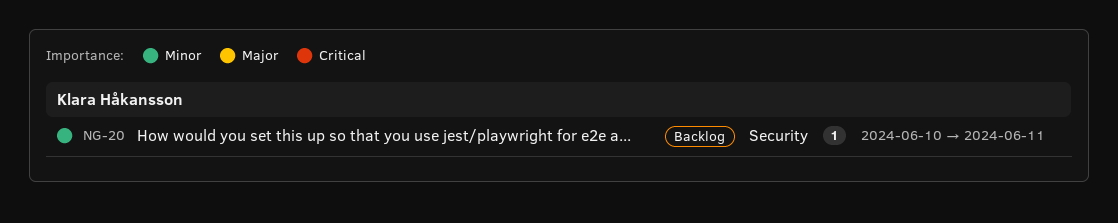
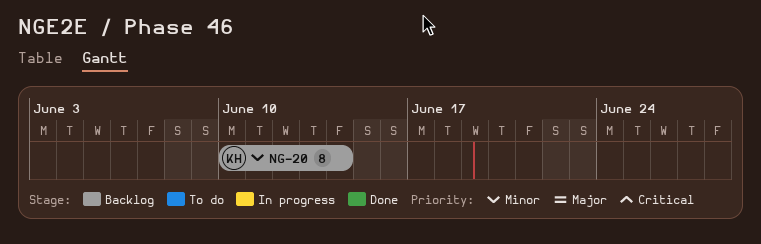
NG-20, estimate: 1 -> 8
NG-20, due: Jun 11 -> Jun 14

